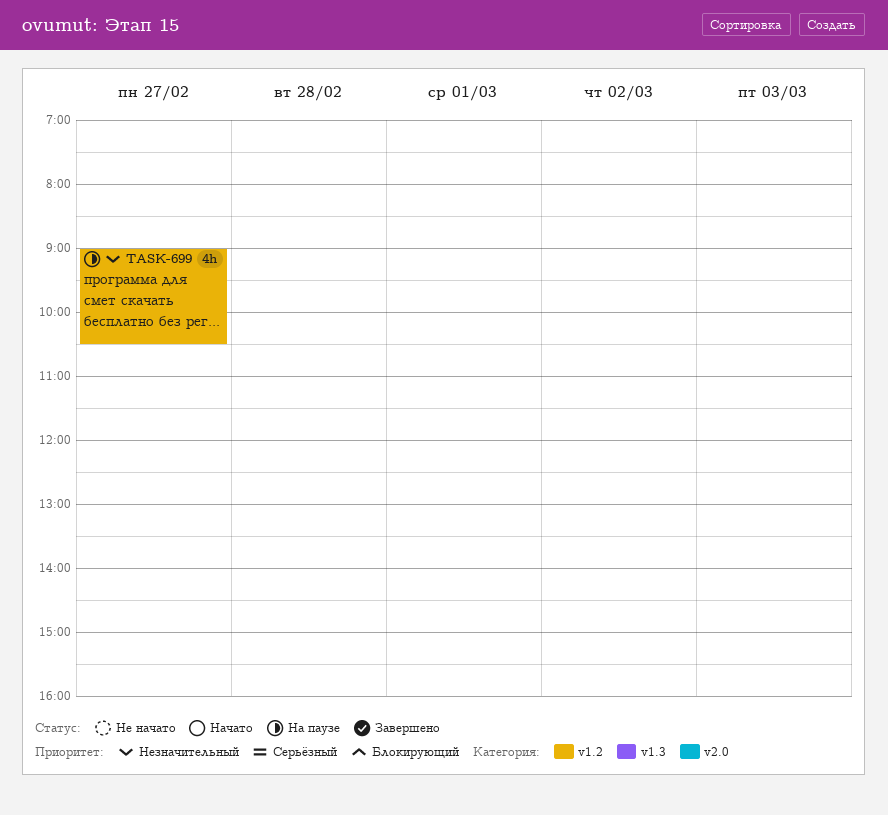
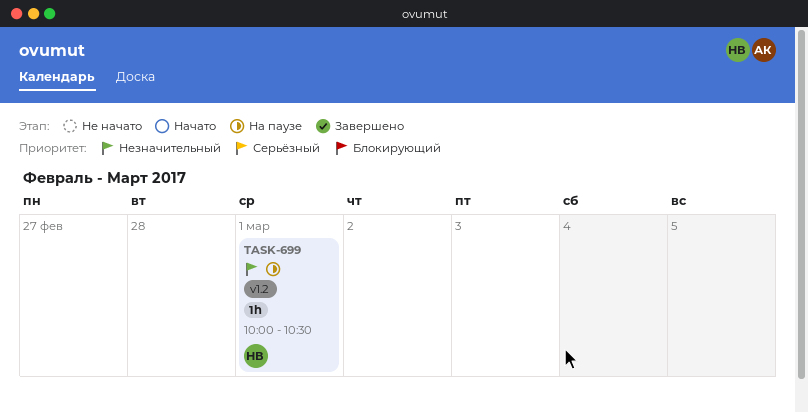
TASK-699, estimate: 4h -> 1h
TASK-699, day: Feb 27 -> Mar 1
TASK-699, begins: 09:00 -> 10:00

